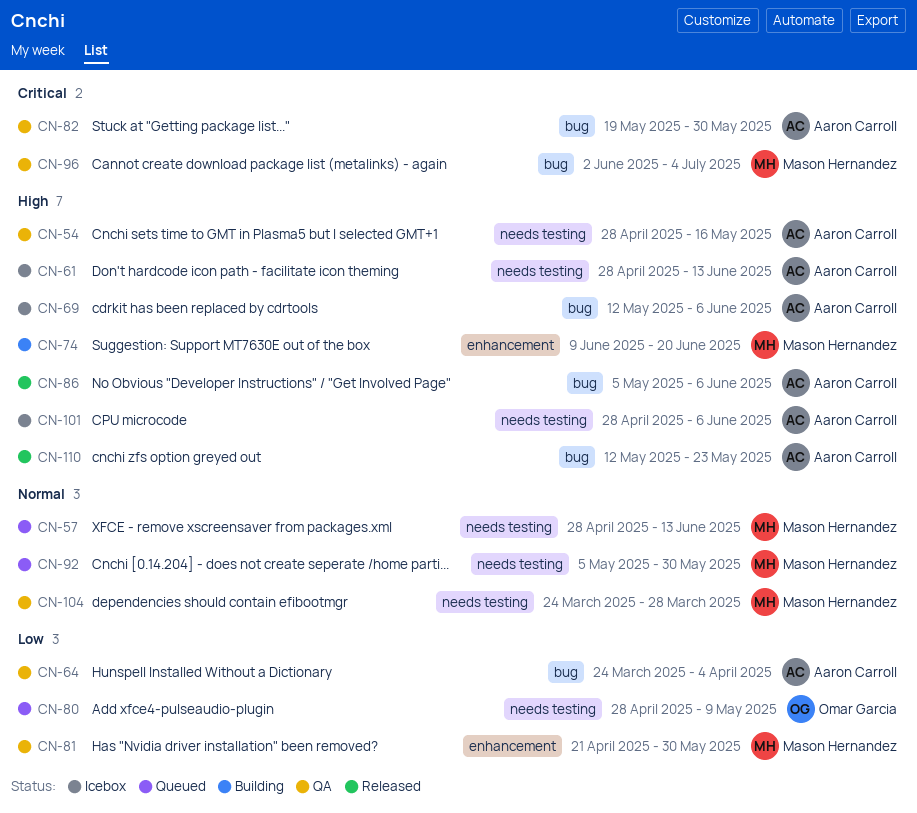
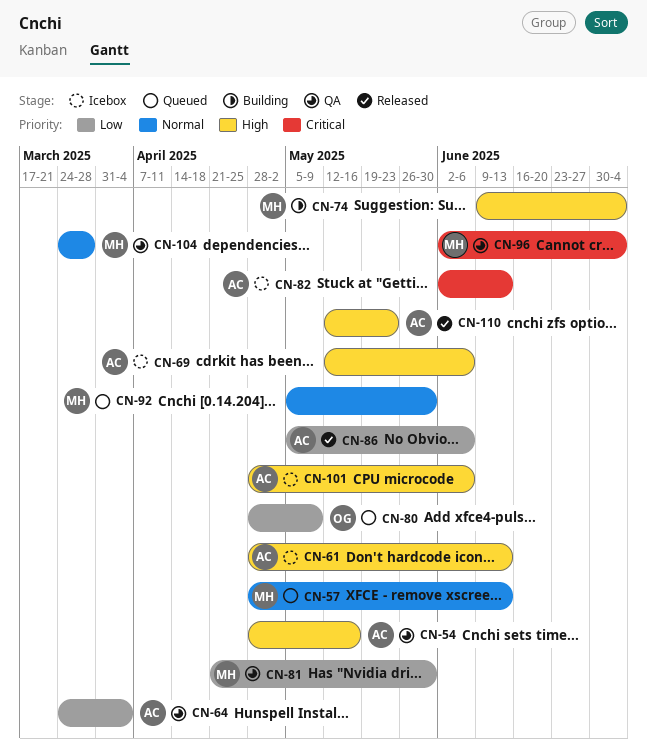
CN-74, due: Jun 20 -> Jul 4
CN-82, status: QA -> Icebox
CN-82, start: May 19 -> Jun 2
CN-82, due: May 30 -> Jun 13
CN-86, priority: High -> Low

